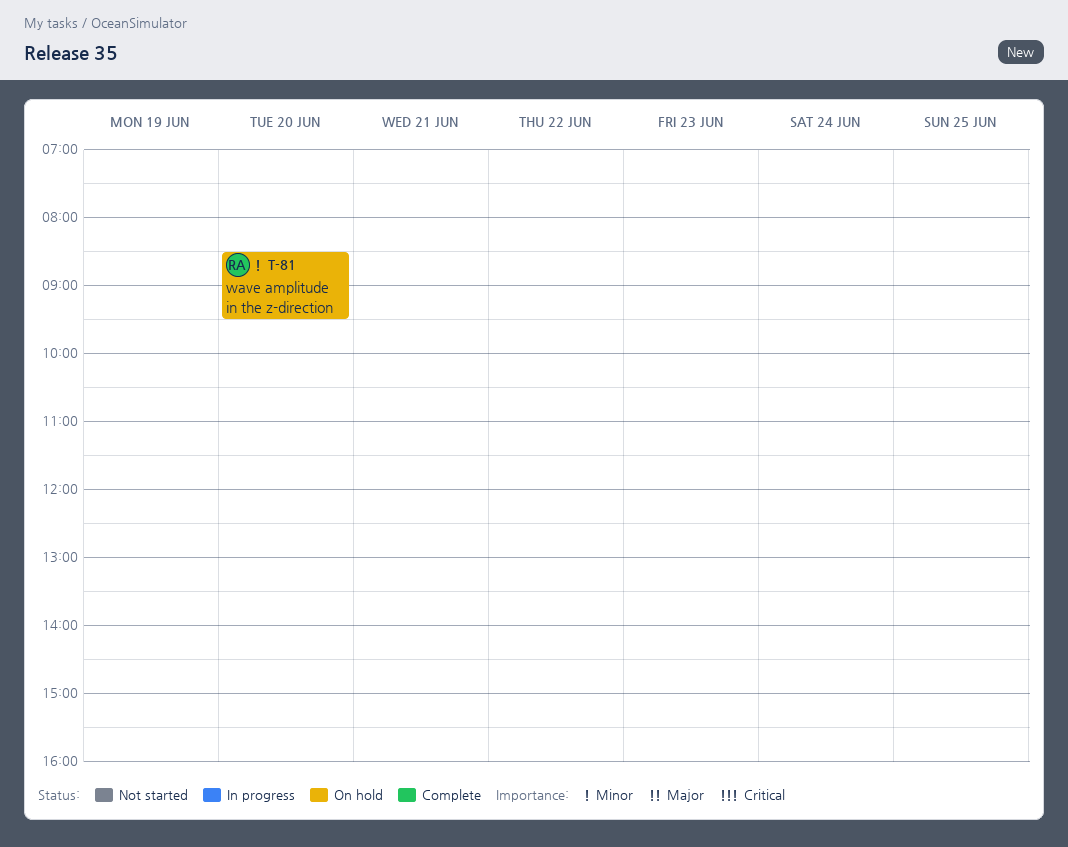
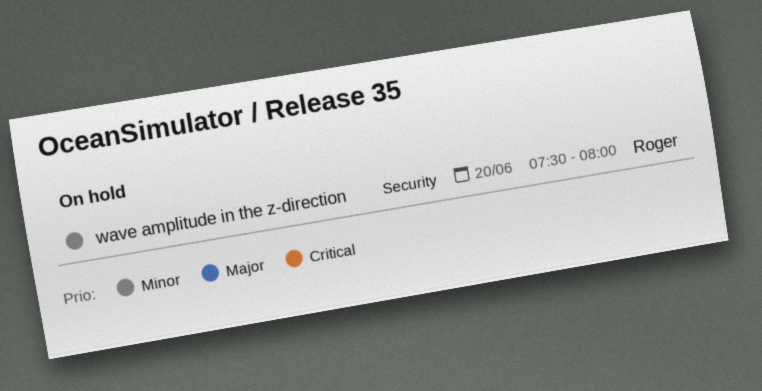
wave amplitude in the z-direction, begins: 08:30 -> 07:30
wave amplitude in the z-direction, ends: 09:30 -> 08:00

